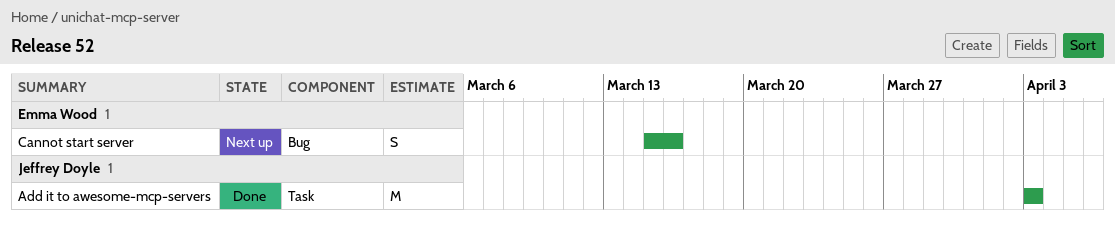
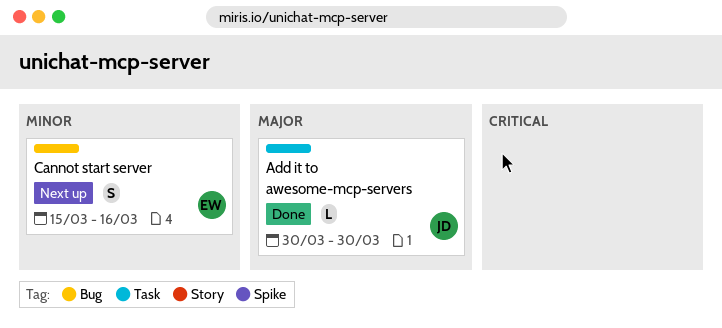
Add it to awesome-mcp-servers, estimate: M -> L
Add it to awesome-mcp-servers, start: Apr 3 -> Mar 30
Add it to awesome-mcp-servers, due: Apr 3 -> Mar 30

